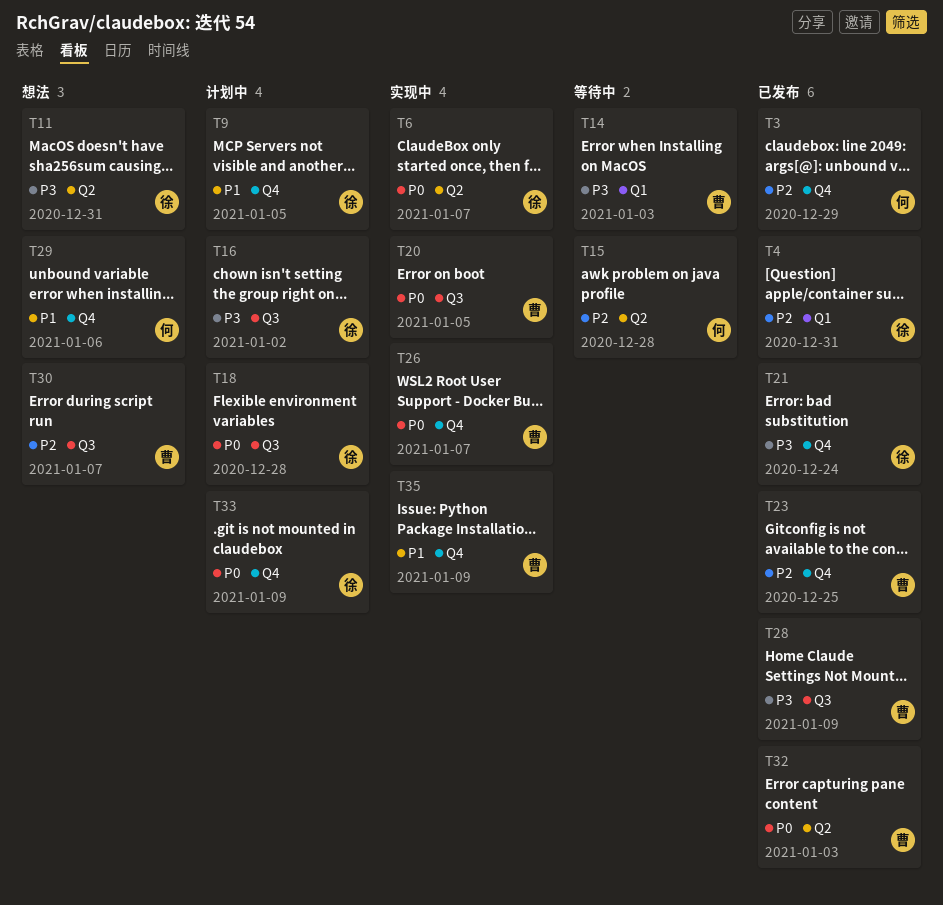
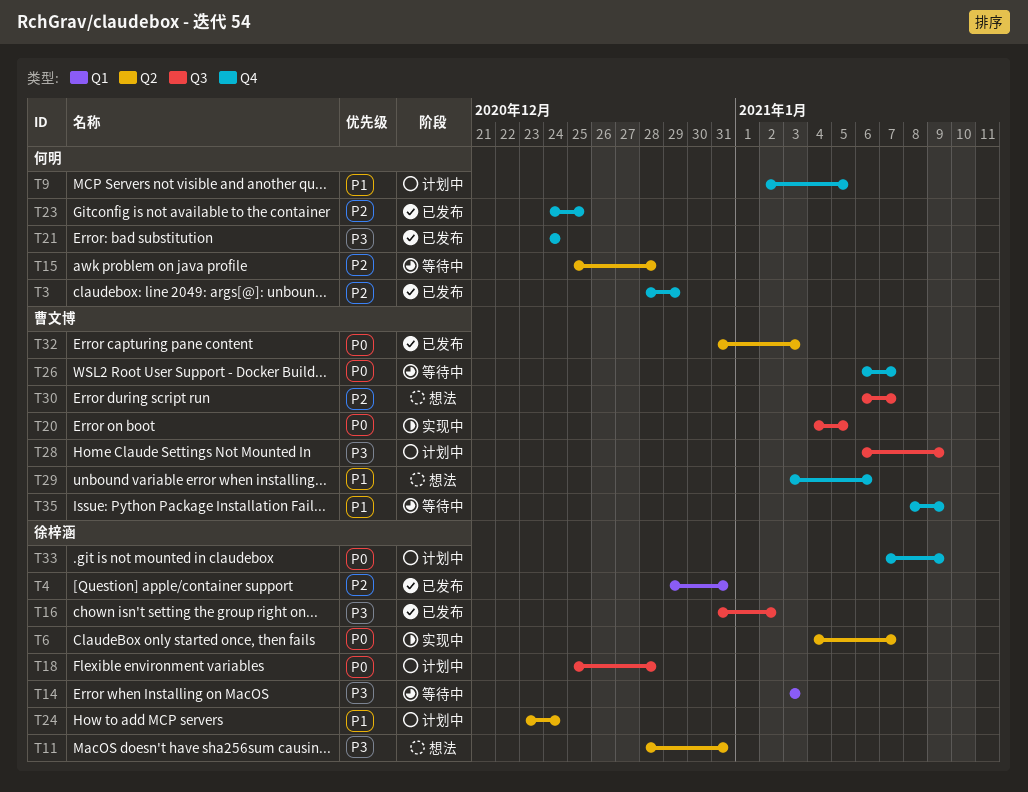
T9, owner: 徐梓涵 -> 何明
T14, owner: 曹文博 -> 徐梓涵
T16, status: 计划中 -> 已发布
T21, owner: 徐梓涵 -> 何明
T23, owner: 曹文博 -> 何明
T24: none -> present
T26, status: 实现中 -> 等待中
T28, status: 已发布 -> 计划中
T29, owner: 何明 -> 曹文博
T35, status: 实现中 -> 等待中

